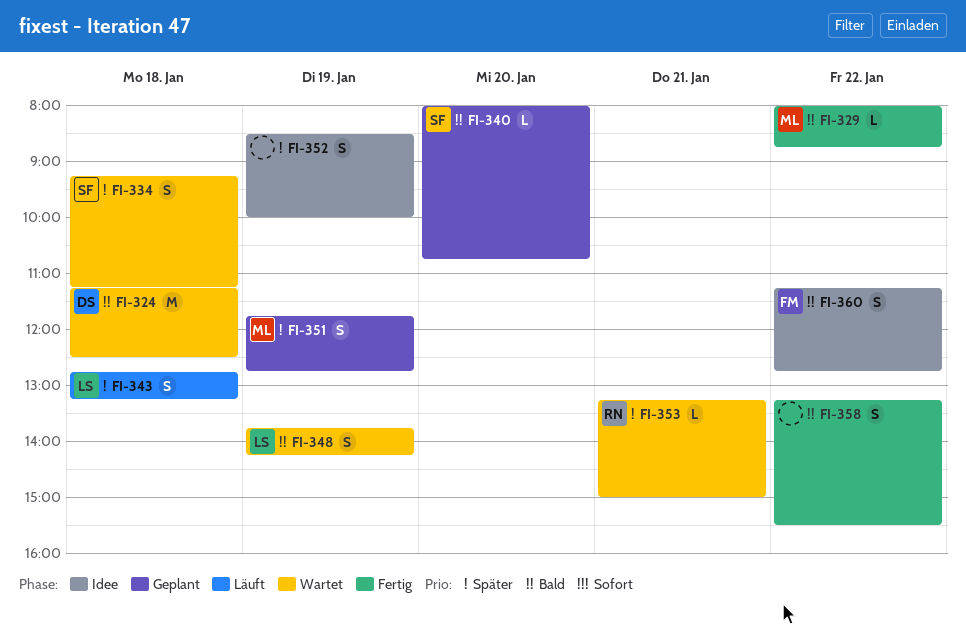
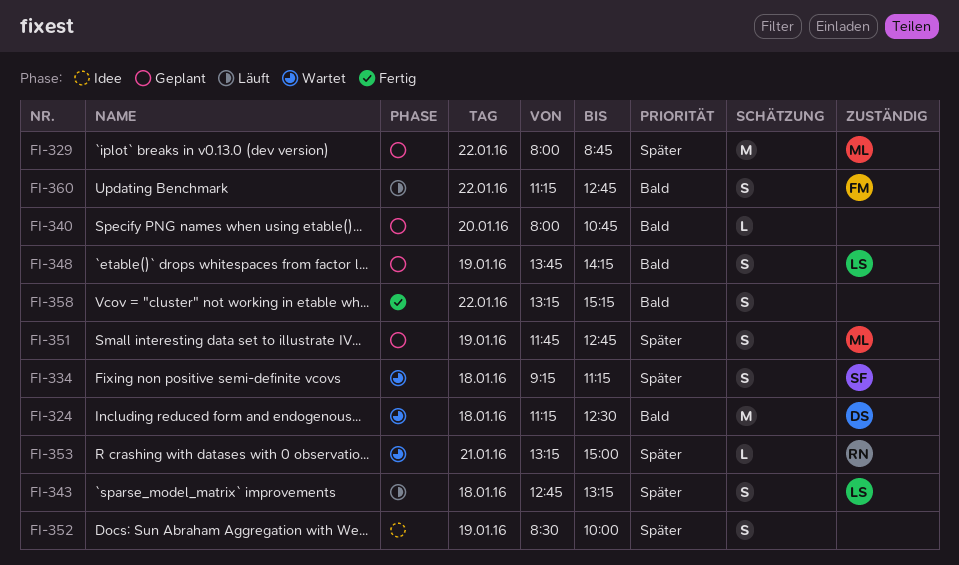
FI-329, status: Fertig -> Geplant
FI-329, priority: Bald -> Später
FI-329, estimate: L -> M
FI-340, owner: SF -> none
FI-348, status: Wartet -> Geplant
FI-358, ends: 15:30 -> 15:15
FI-360, status: Idee -> Läuft

